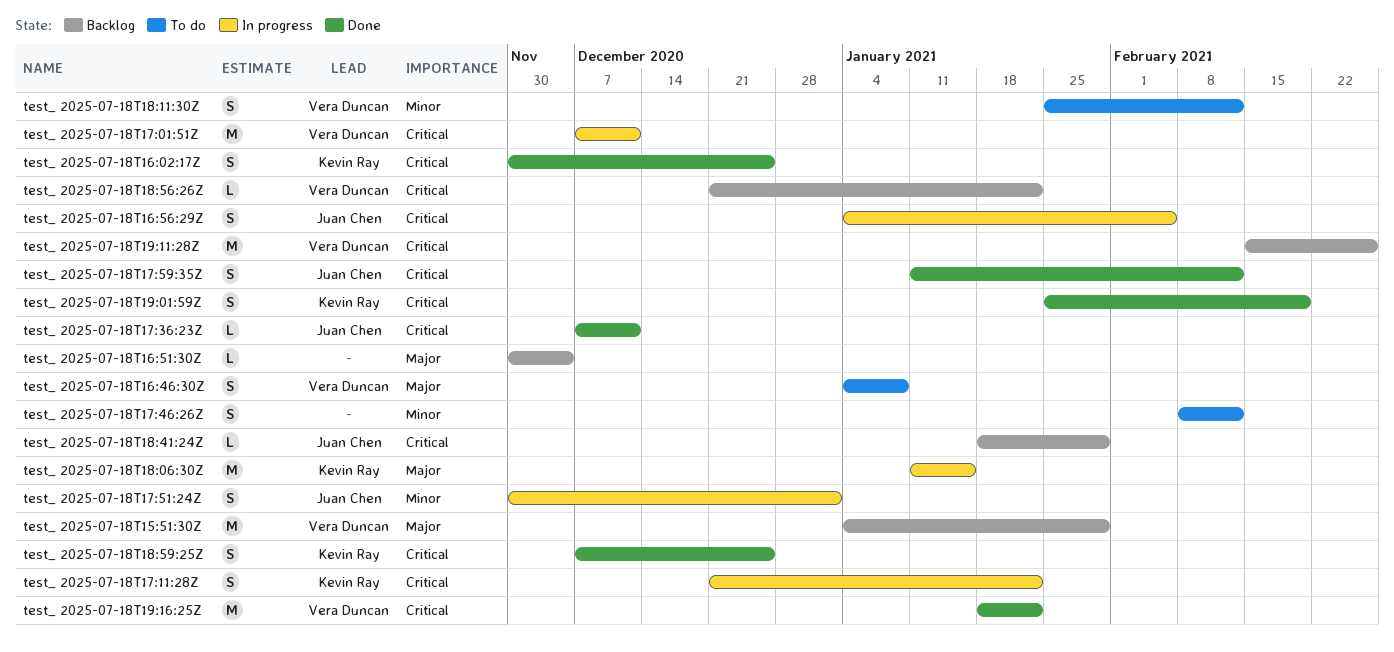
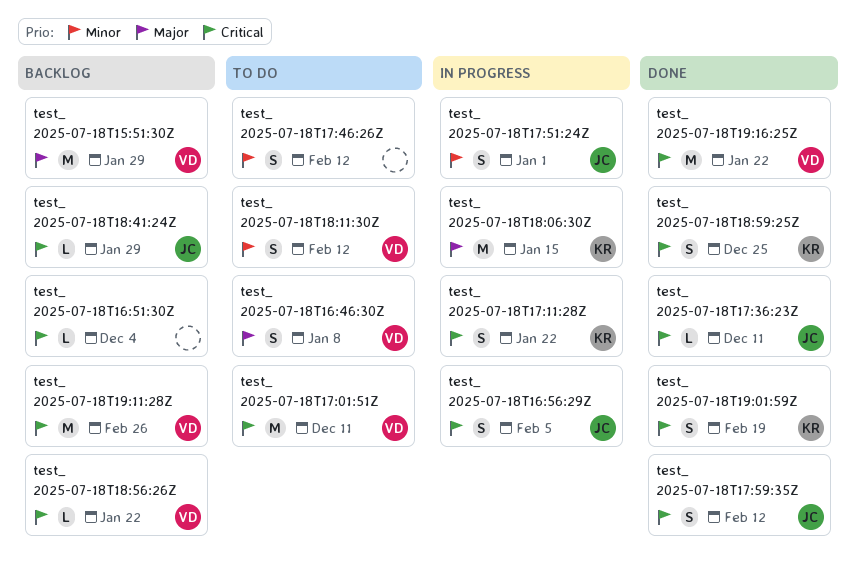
test_ 2025-07-18T16:02:17Z: present -> none
test_ 2025-07-18T16:51:30Z, priority: Major -> Critical
test_ 2025-07-18T17:01:51Z, status: In progress -> To do

